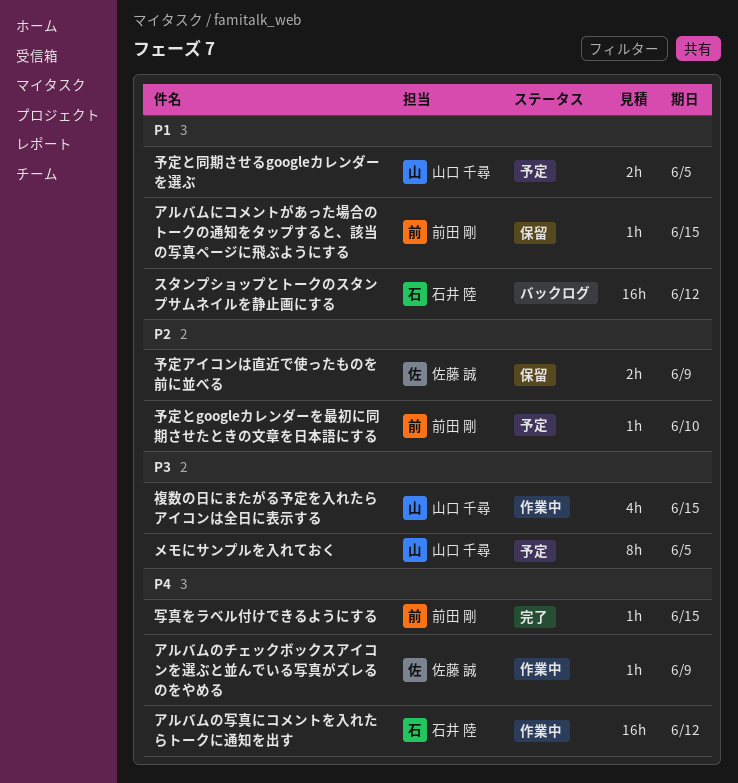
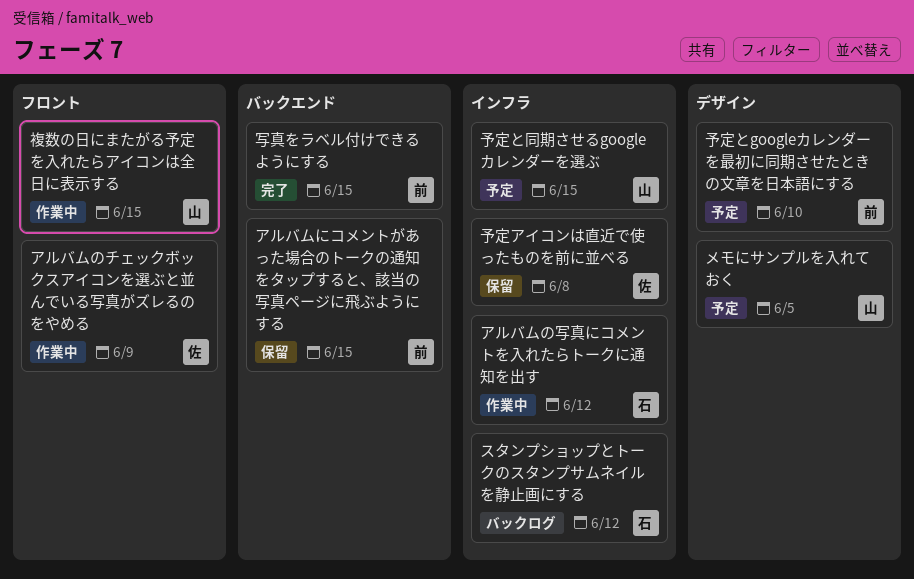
予定と同期させるgoogleカレンダーを選ぶ, due: Jun 5 -> Jun 15
予定アイコンは直近で使ったものを前に並べる, due: Jun 9 -> Jun 8

